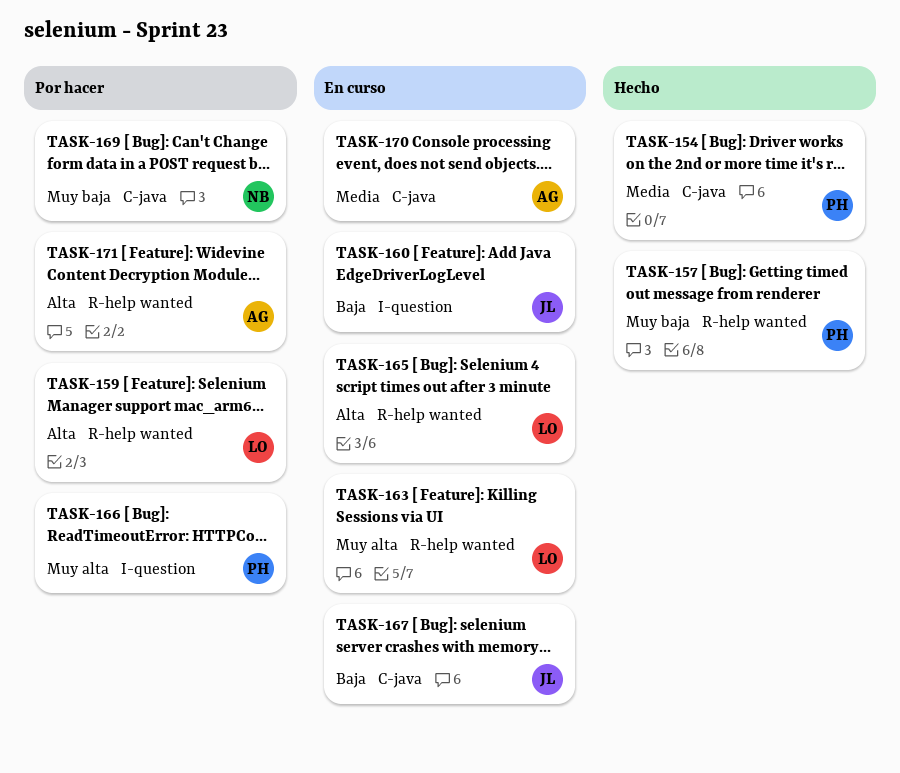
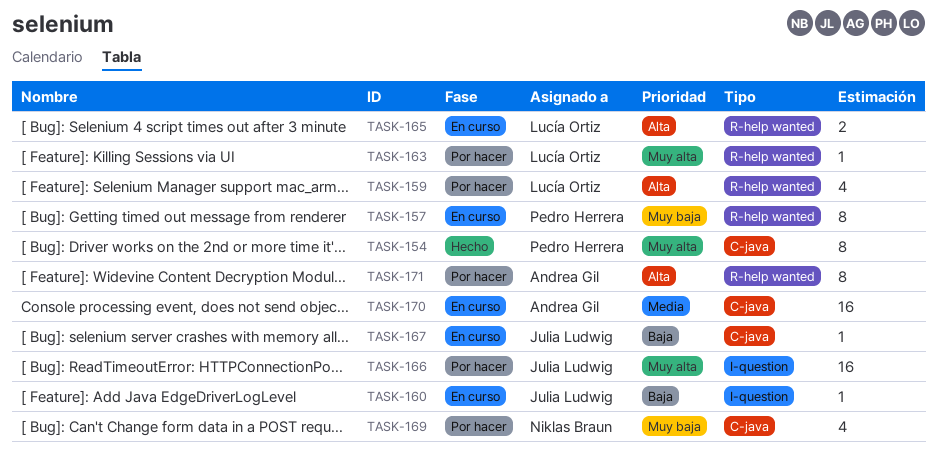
TASK-154, priority: Media -> Muy alta
TASK-157, status: Hecho -> En curso
TASK-163, status: En curso -> Por hacer
TASK-166, owner: Pedro Herrera -> Julia Ludwig

